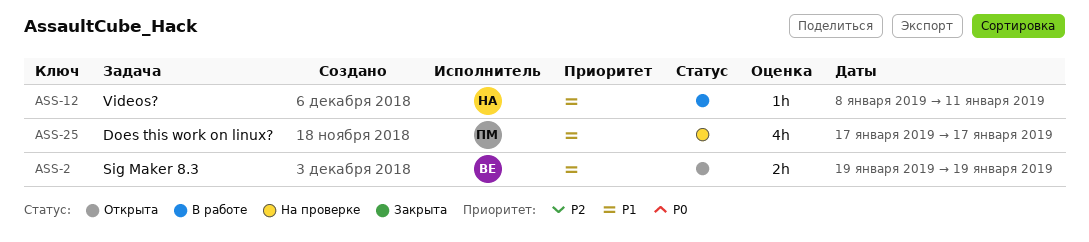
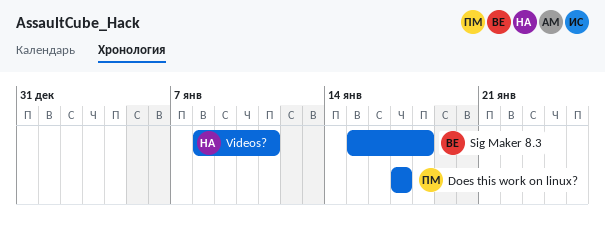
Sig Maker 8.3, start: Jan 19 -> Jan 15
Sig Maker 8.3, due: Jan 19 -> Jan 18

